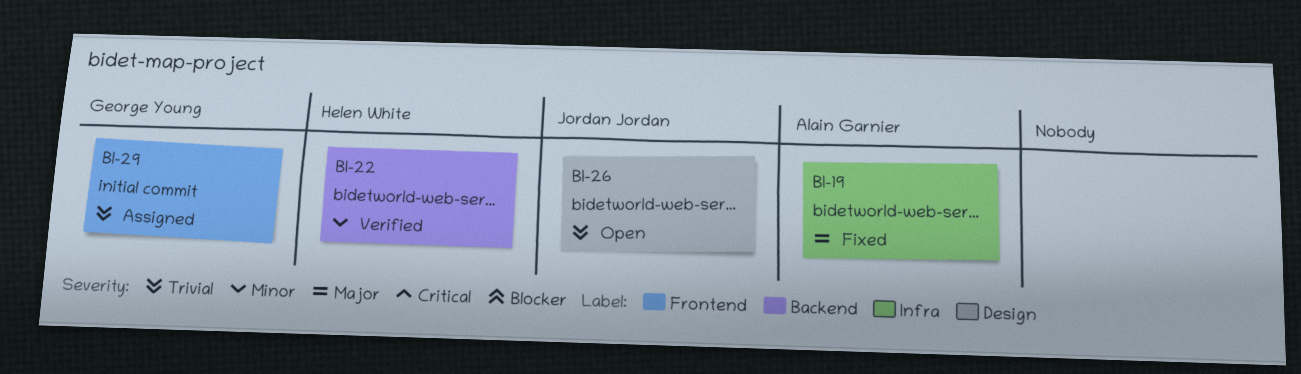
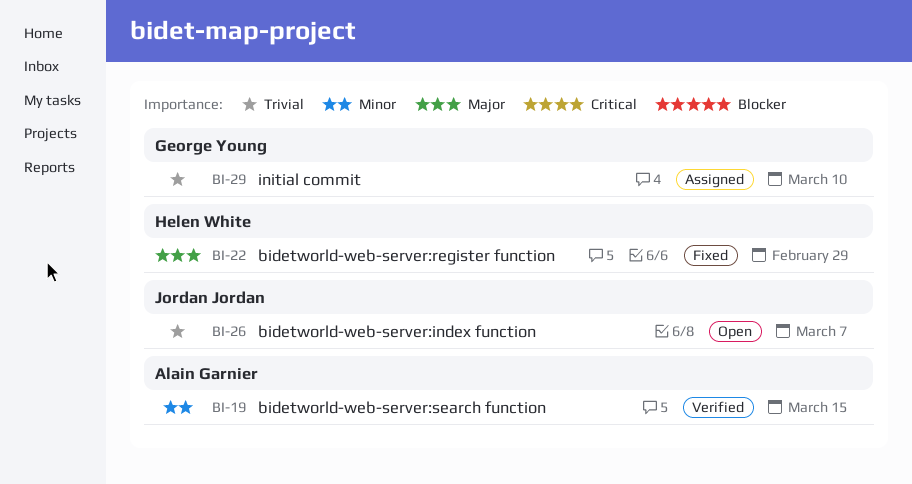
BI-19, status: Fixed -> Verified
BI-19, priority: Major -> Minor
BI-22, status: Verified -> Fixed
BI-22, priority: Minor -> Major

